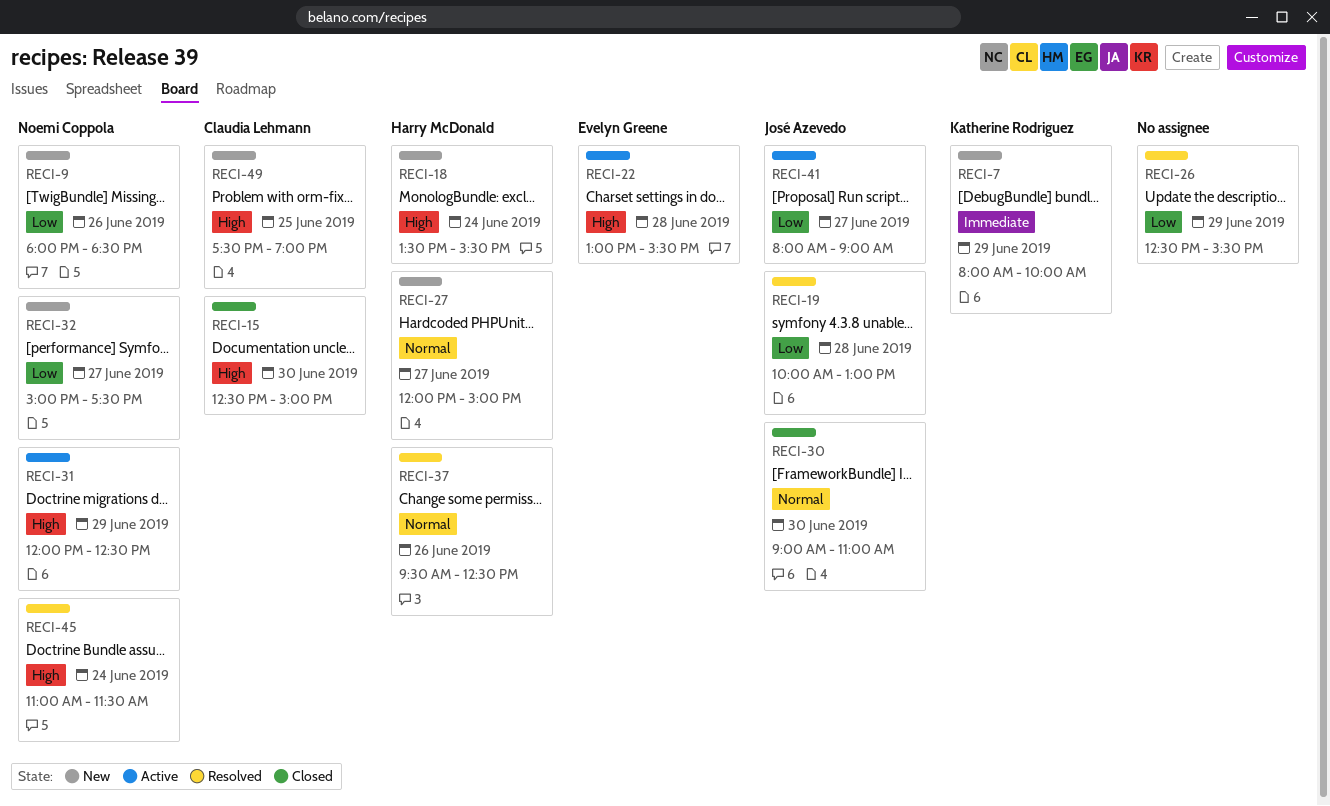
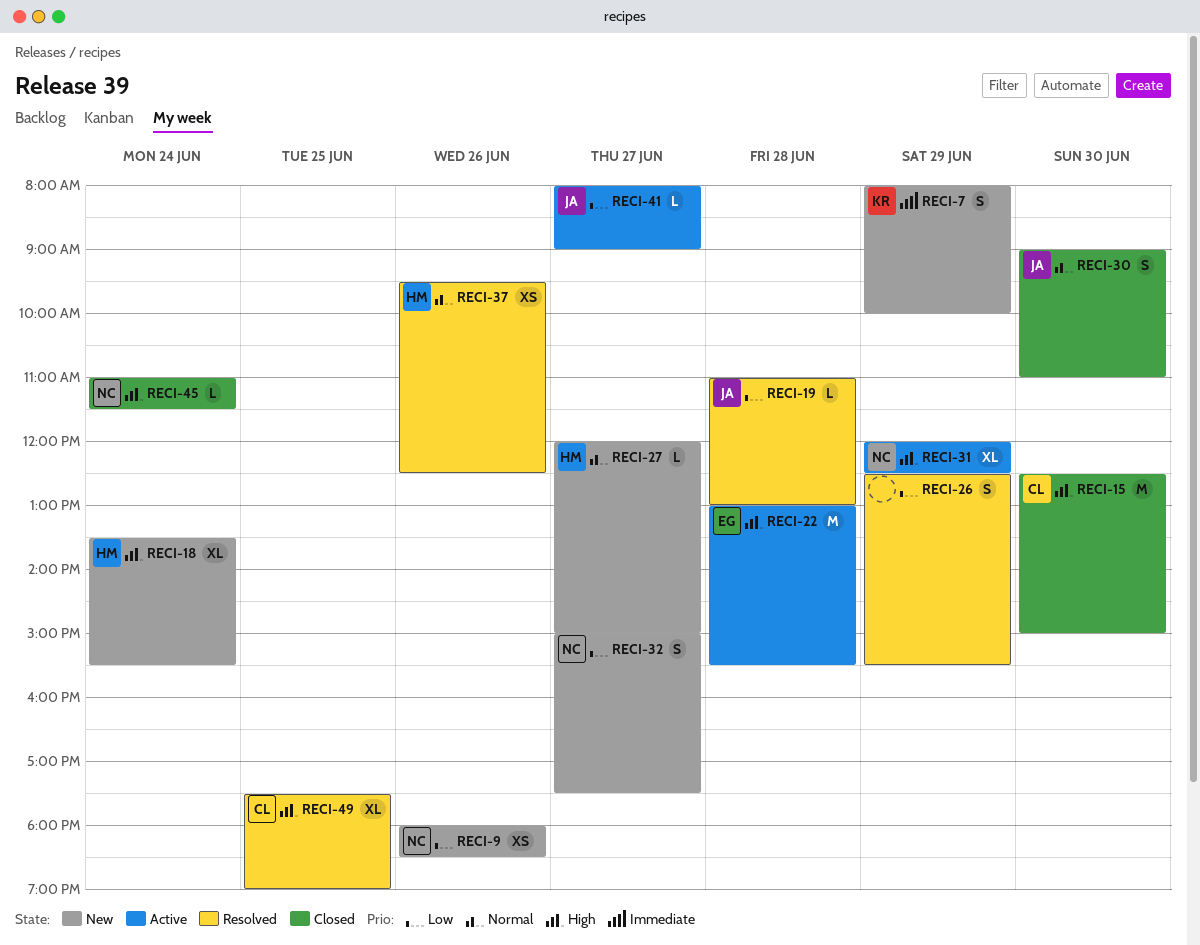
RECI-19, begins: 10:00 -> 11:00
RECI-45, status: Resolved -> Closed
RECI-49, status: New -> Resolved

